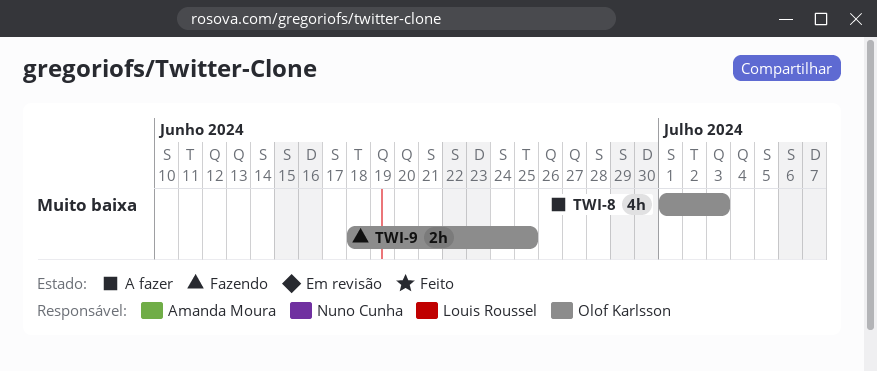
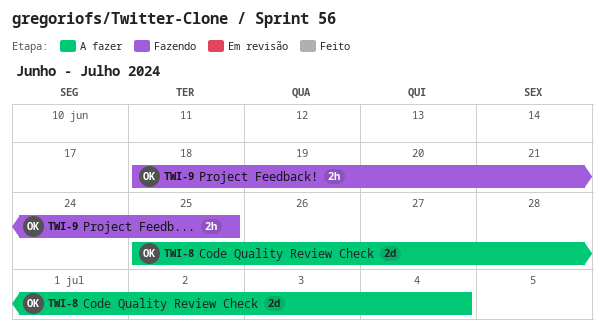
TWI-8, estimate: 4h -> 2d
TWI-8, start: Jul 1 -> Jun 25
TWI-8, due: Jul 3 -> Jul 4

